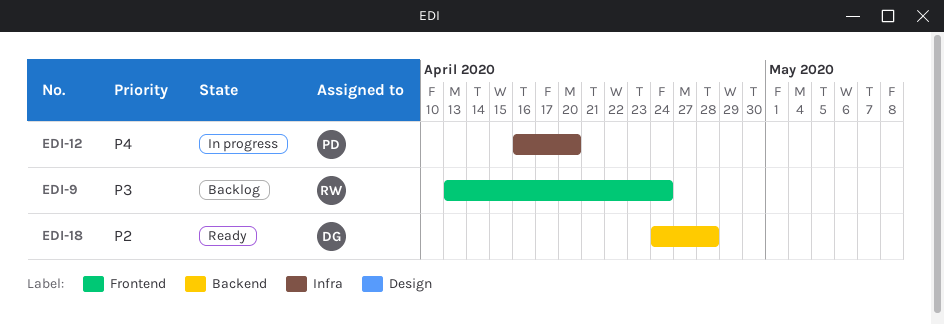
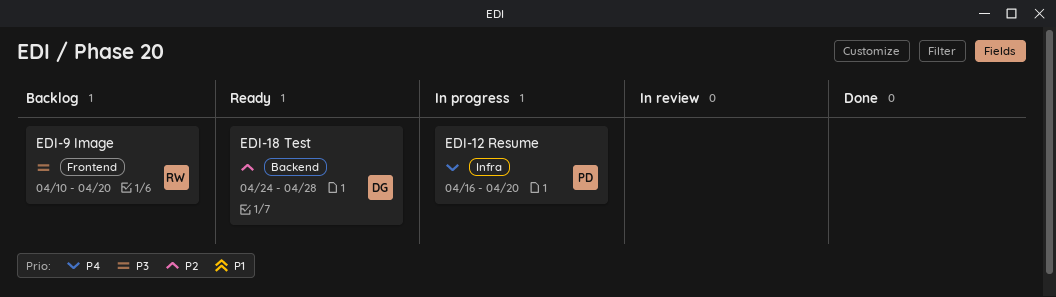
EDI-9, start: Apr 13 -> Apr 10
EDI-9, due: Apr 24 -> Apr 20

